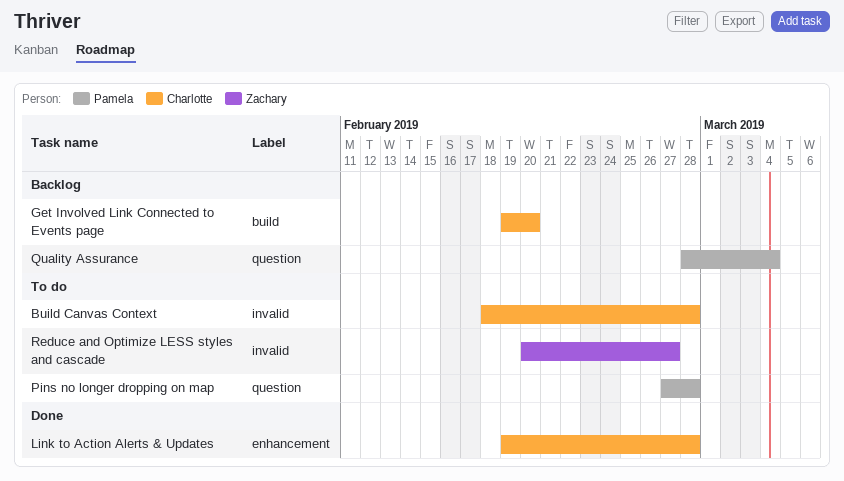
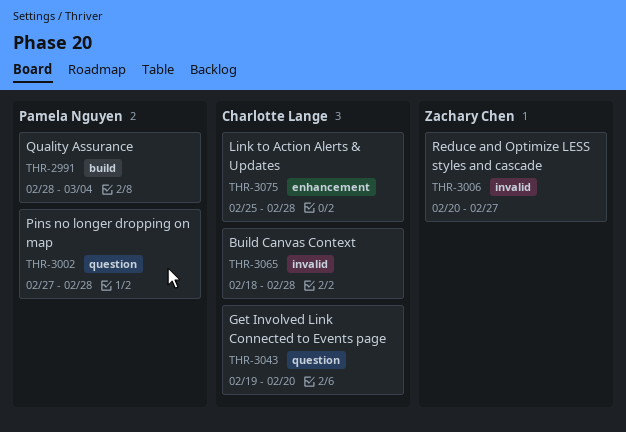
Get Involved Link Connected to Events page, label: build -> question
Link to Action Alerts & Updates, start: Feb 19 -> Feb 25
Quality Assurance, label: question -> build

